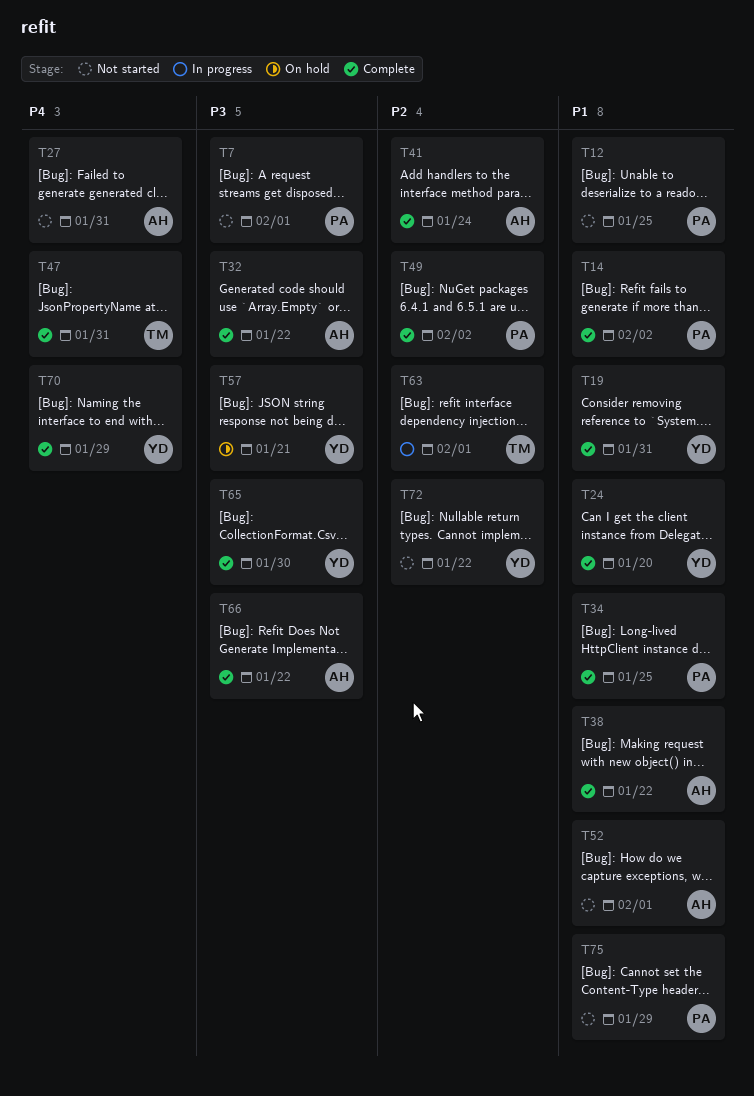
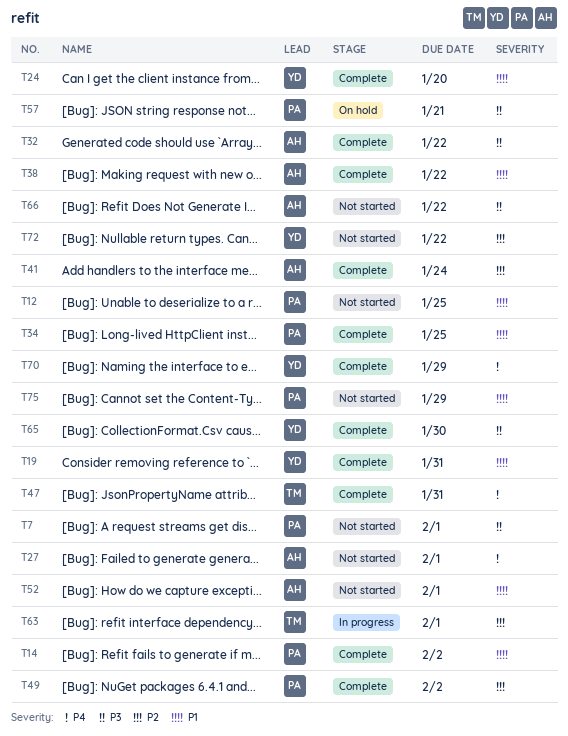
T27, due: Jan 31 -> Feb 1
T57, owner: YD -> PA
T66, status: Complete -> Not started

